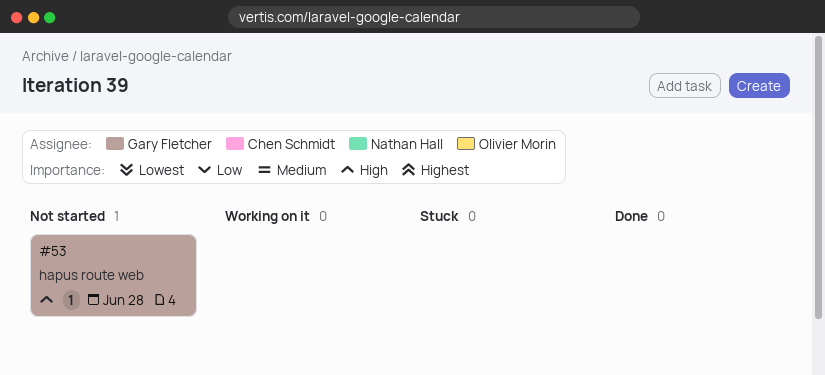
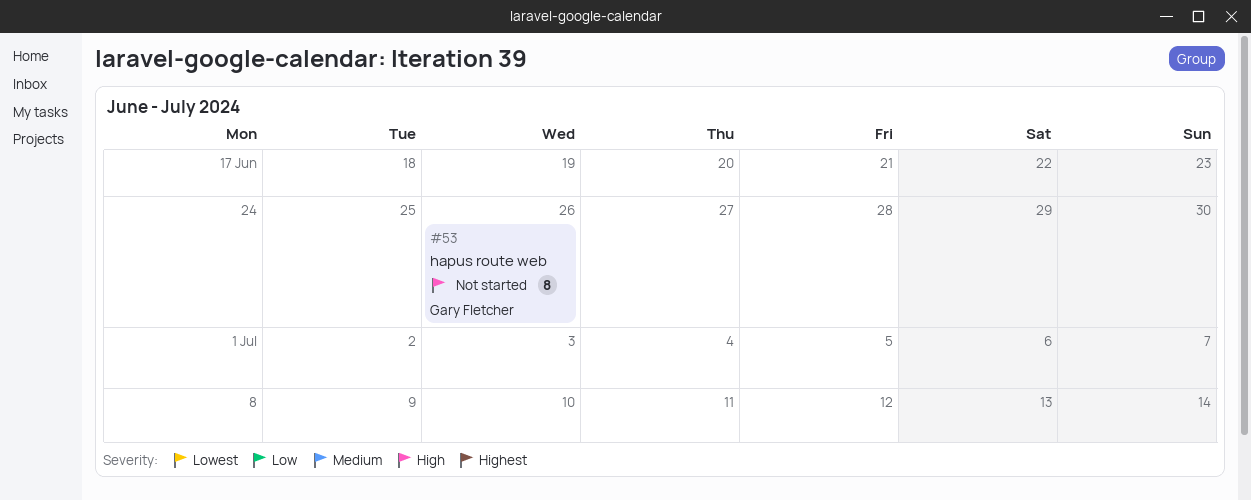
#53, estimate: 1 -> 8
#53, due: Jun 28 -> Jun 26

